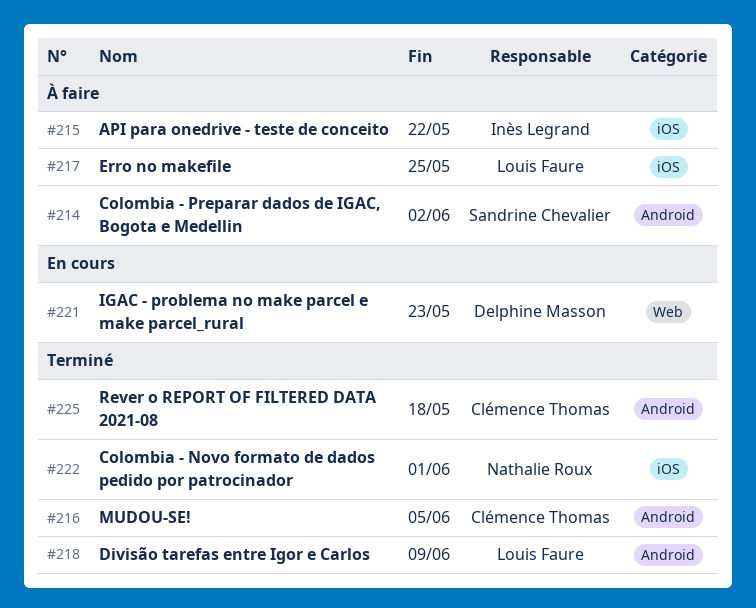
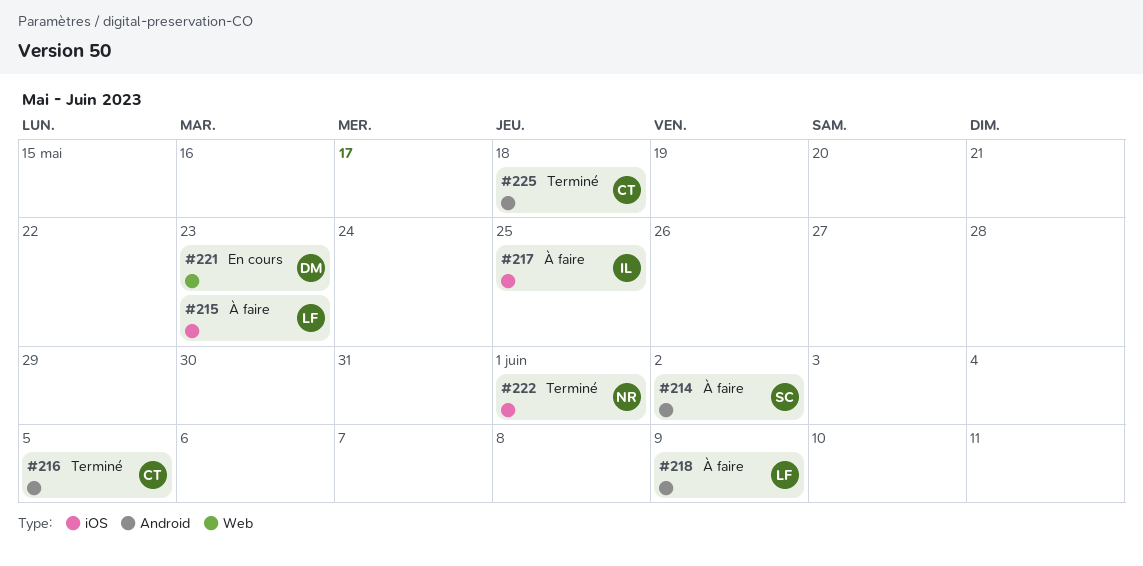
#215, owner: Inès Legrand -> Louis Faure
#215, due: May 22 -> May 23
#217, owner: Louis Faure -> Inès Legrand
#218, status: Terminé -> À faire

